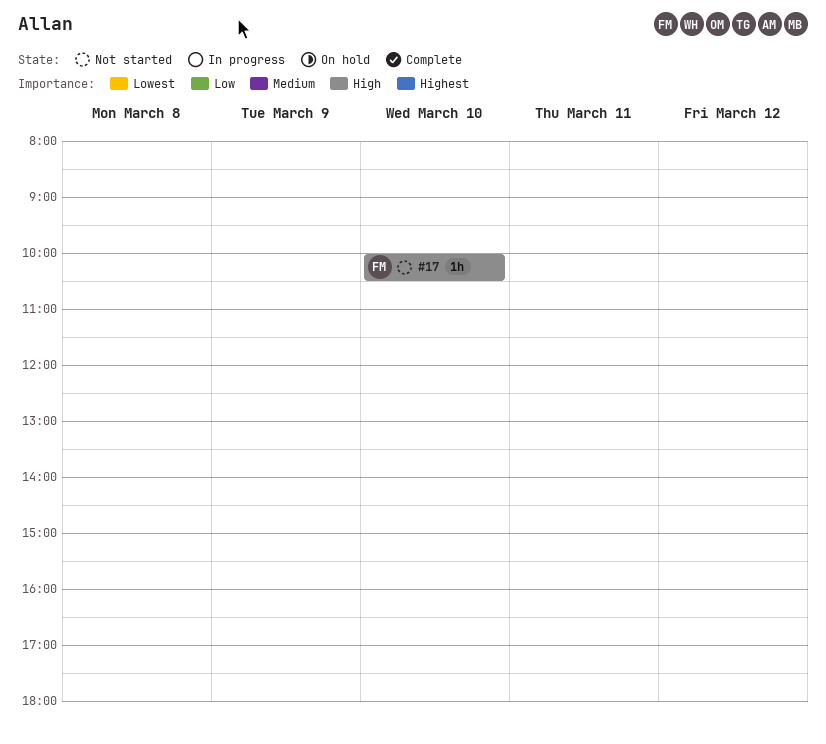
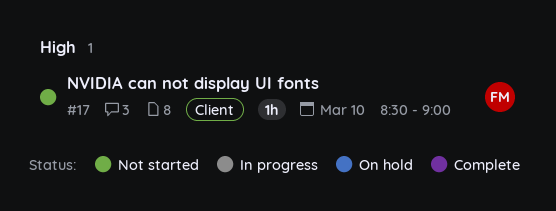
#17, begins: 10:00 -> 08:30
#17, ends: 10:30 -> 09:00

